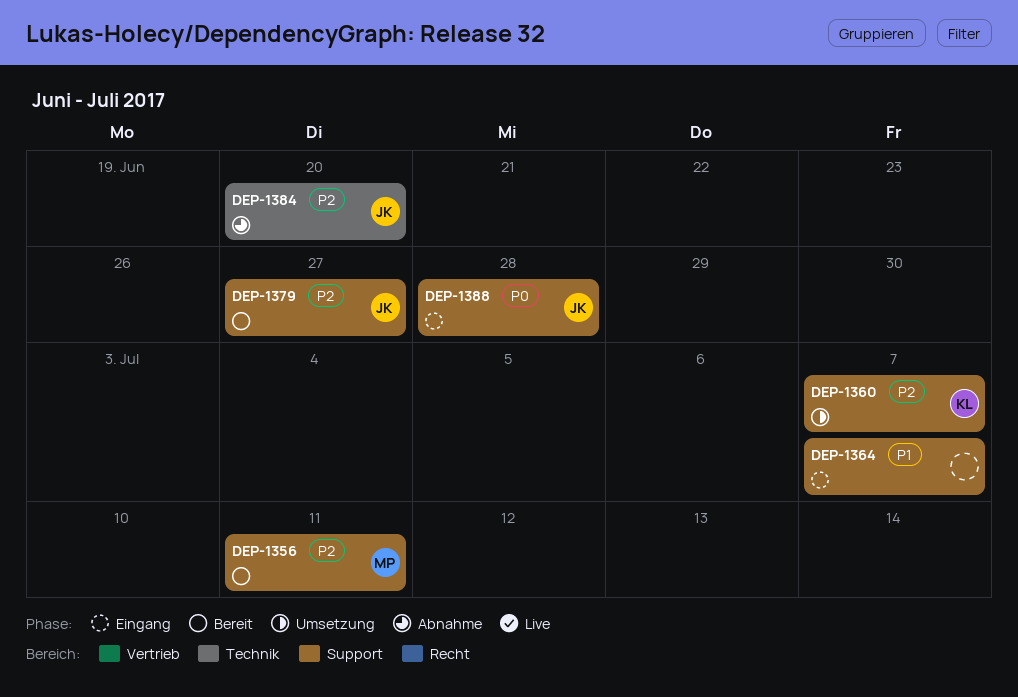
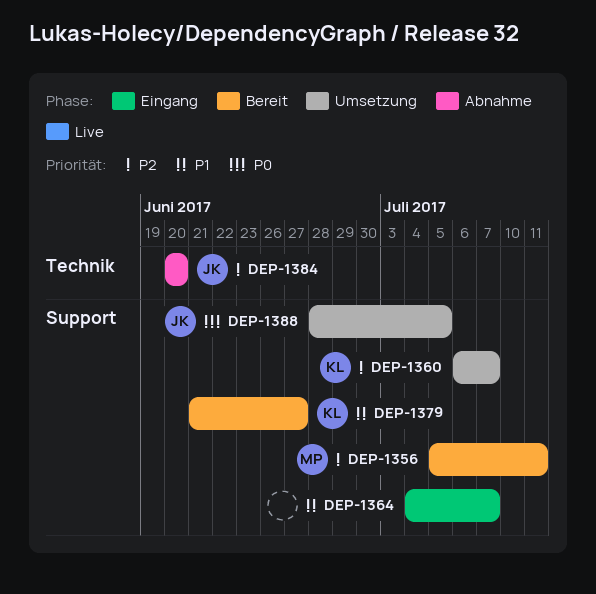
DEP-1379, owner: JK -> KL
DEP-1379, priority: P2 -> P1
DEP-1388, status: Eingang -> Umsetzung
DEP-1388, due: Jun 28 -> Jul 5

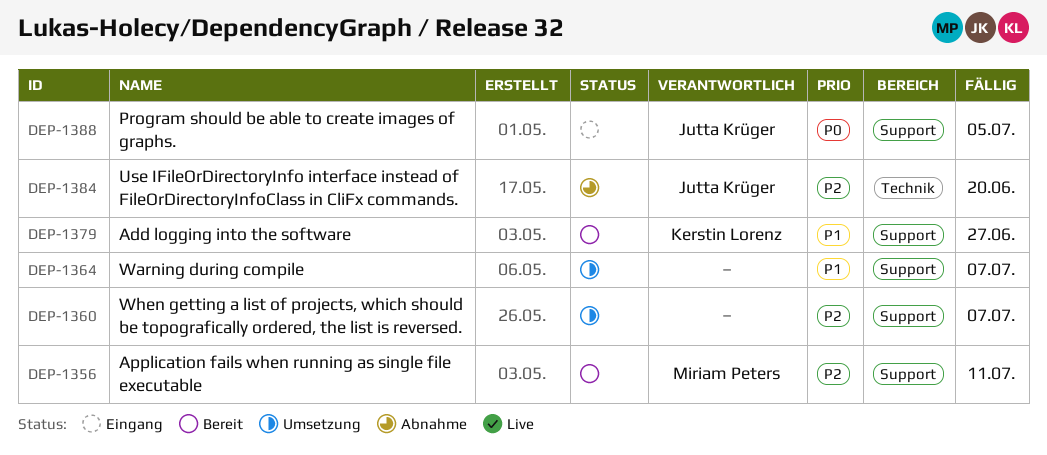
DEP-1360, owner: Kerstin Lorenz -> none
DEP-1364, status: Eingang -> Umsetzung
DEP-1388, status: Umsetzung -> Eingang

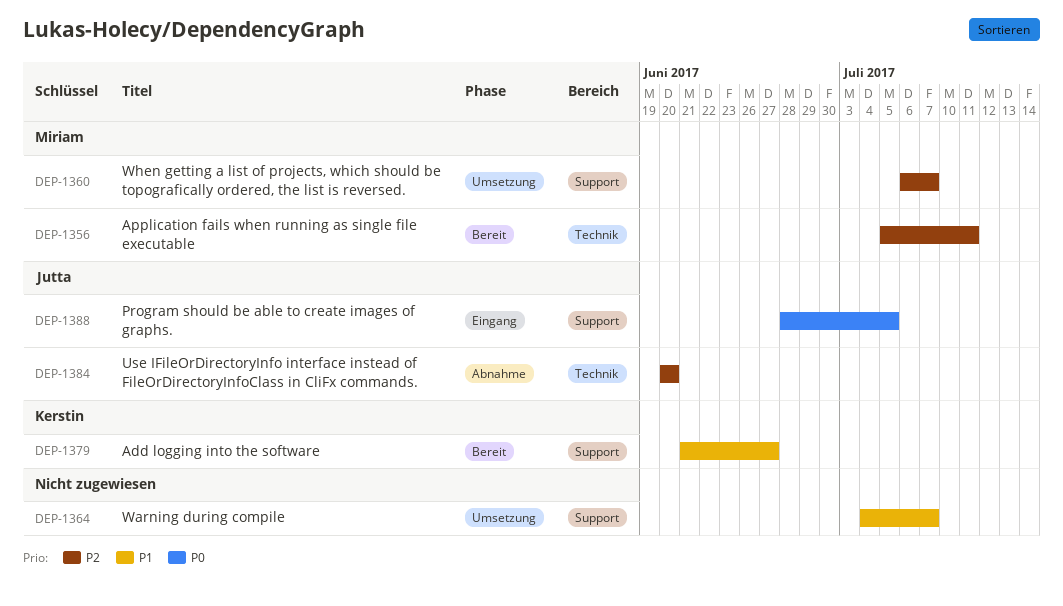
DEP-1356, label: Support -> Technik
DEP-1360, owner: none -> Miriam Peters

